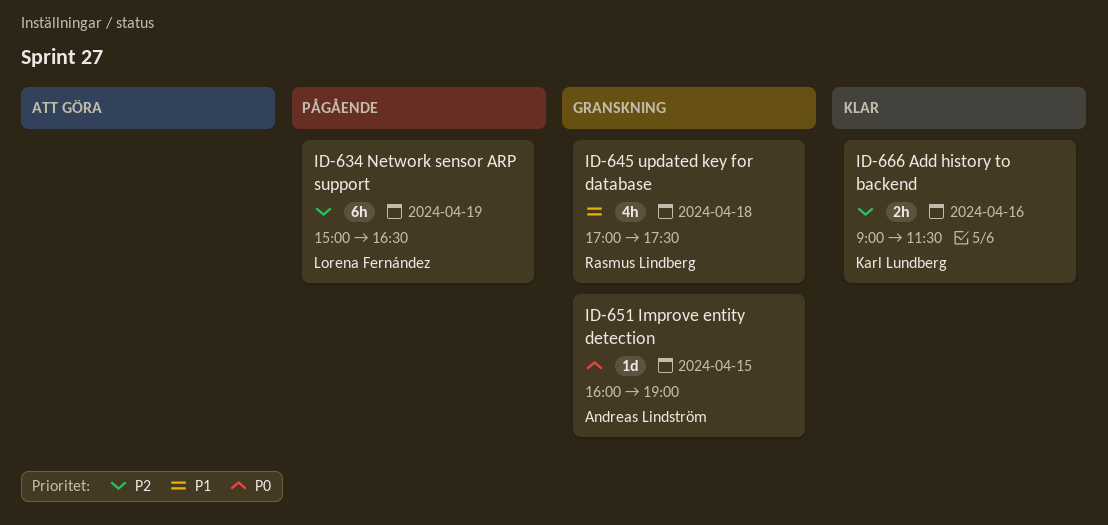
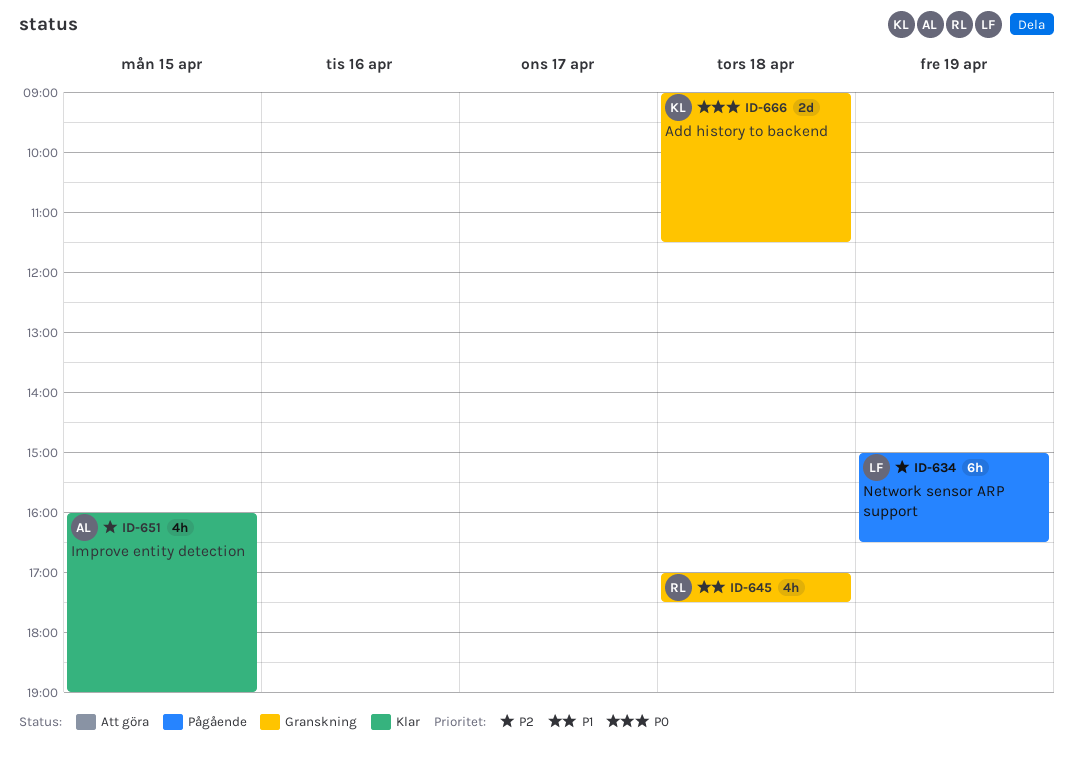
ID-651, status: Granskning -> Klar
ID-651, priority: P0 -> P2
ID-651, estimate: 1d -> 4h
ID-666, status: Klar -> Granskning
ID-666, priority: P2 -> P0
ID-666, estimate: 2h -> 2d
ID-666, day: Apr 16 -> Apr 18

